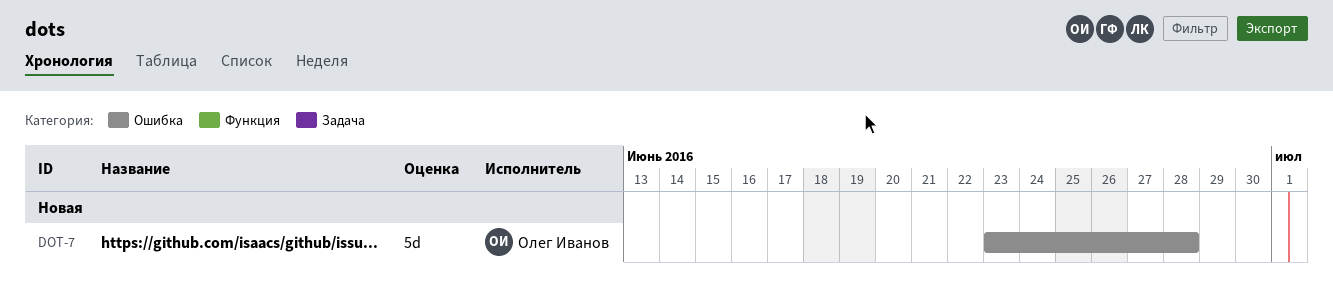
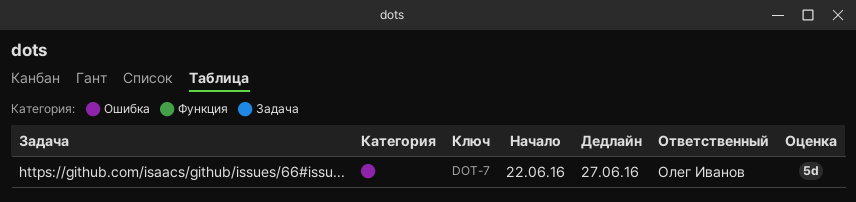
DOT-7, start: Jun 23 -> Jun 22
DOT-7, due: Jun 28 -> Jun 27

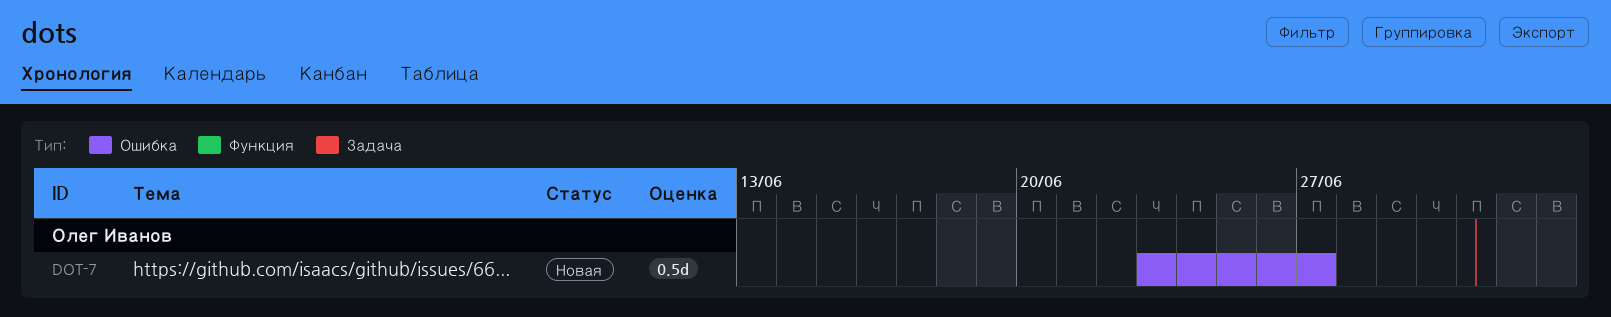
DOT-7, estimate: 5d -> 0.5d
DOT-7, start: Jun 22 -> Jun 23

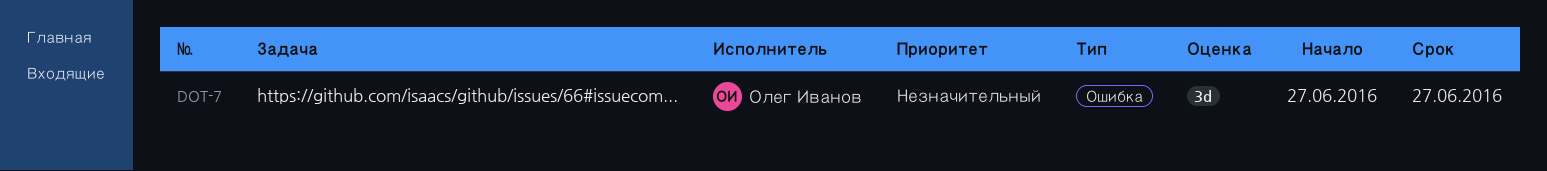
DOT-7, estimate: 0.5d -> 3d
DOT-7, start: Jun 23 -> Jun 27

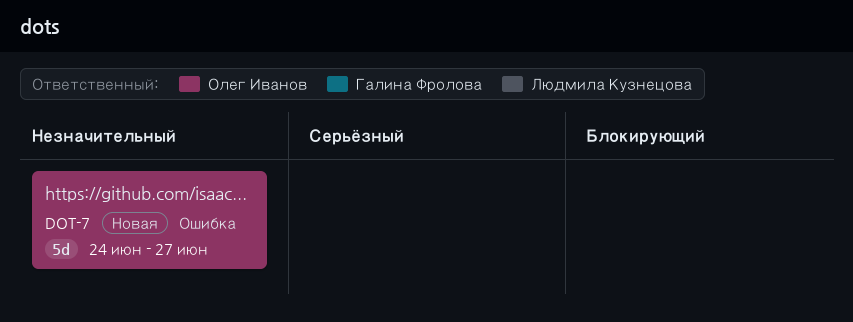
DOT-7, estimate: 3d -> 5d
DOT-7, start: Jun 27 -> Jun 24

